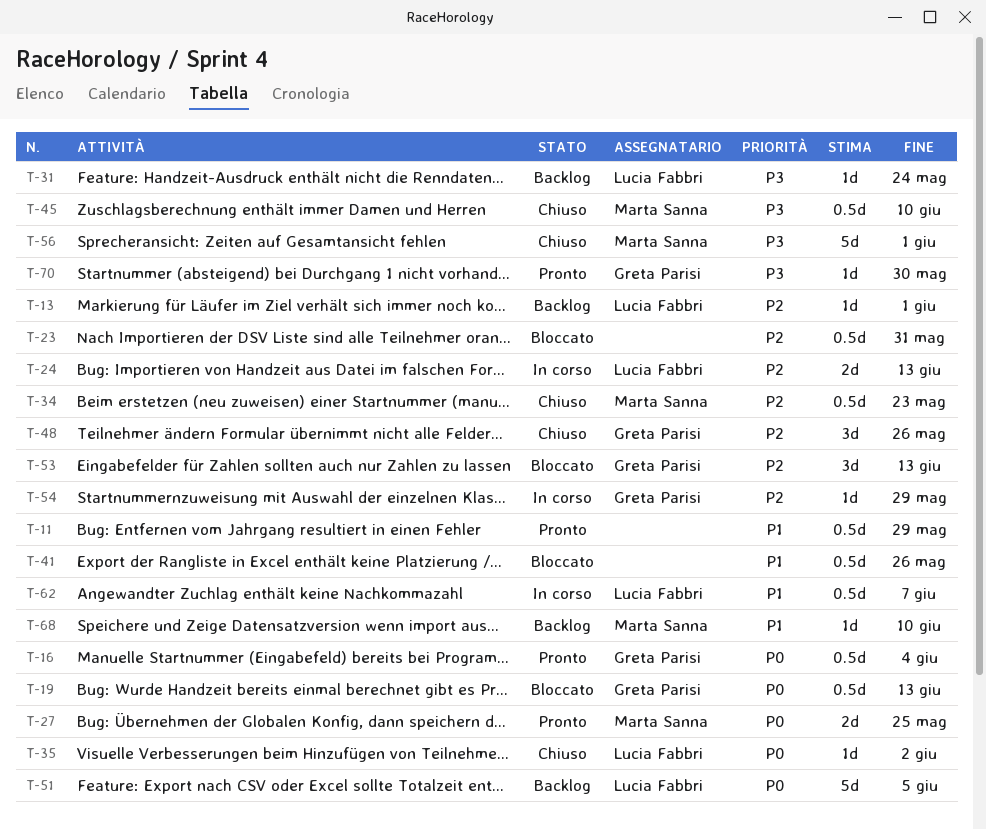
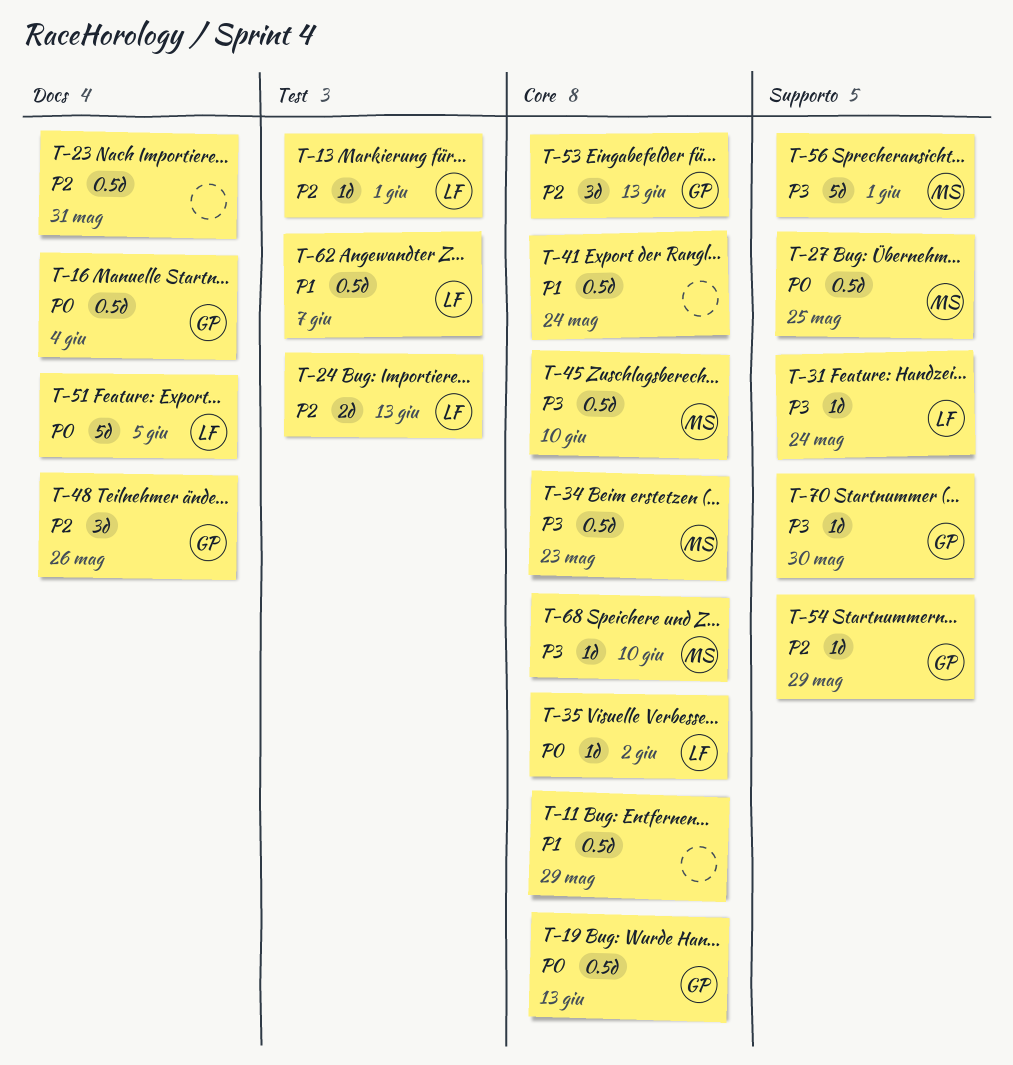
T-27, estimate: 2d -> 0.5d
T-34, priority: P2 -> P3
T-41, due: May 26 -> May 24
T-68, priority: P1 -> P3

